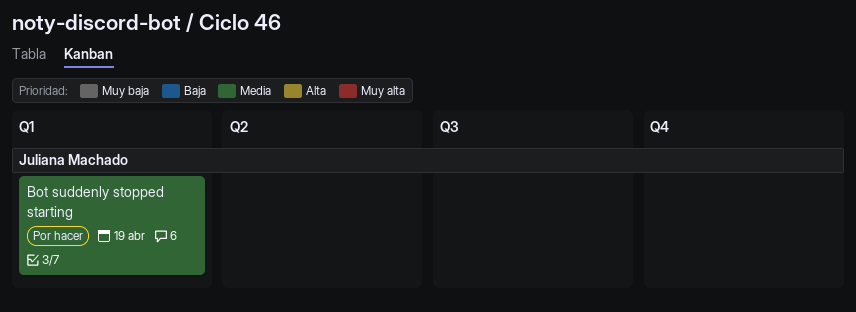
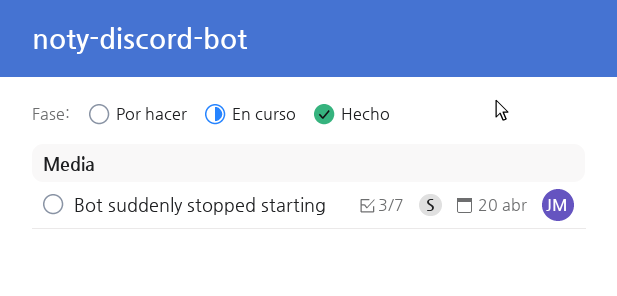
Bot suddenly stopped starting, due: Apr 19 -> Apr 20

